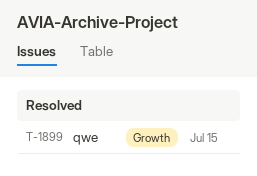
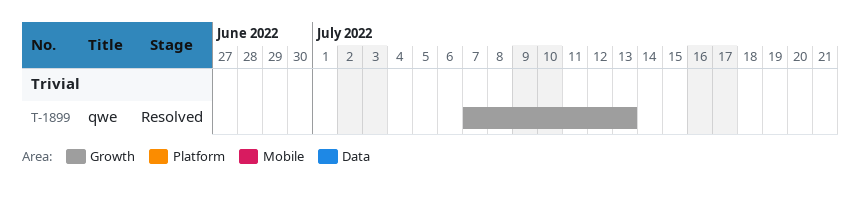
T-1899, due: Jul 15 -> Jul 13

